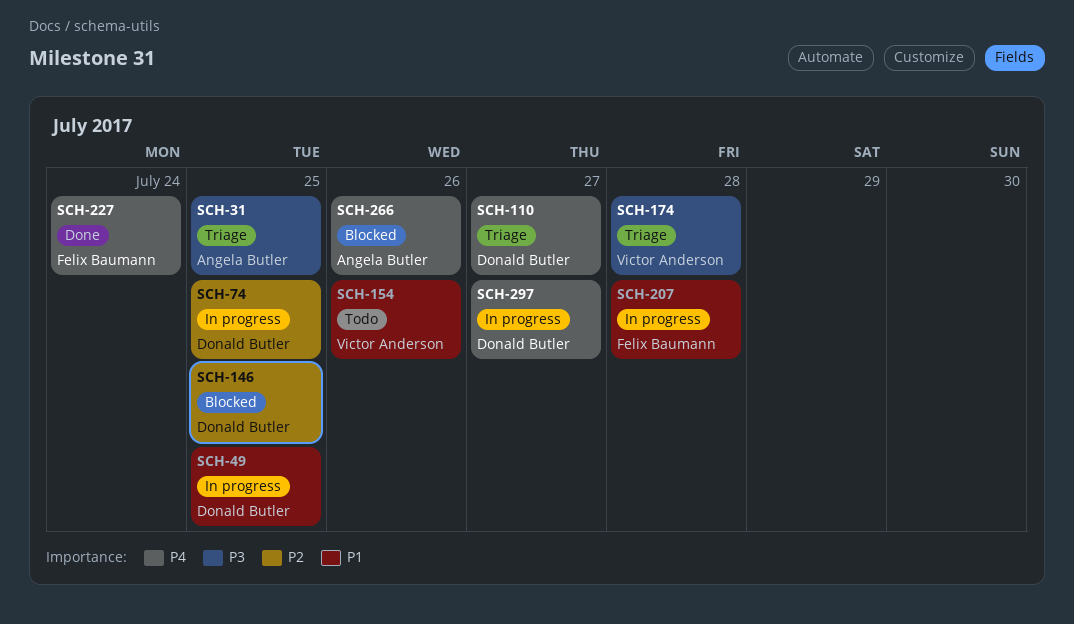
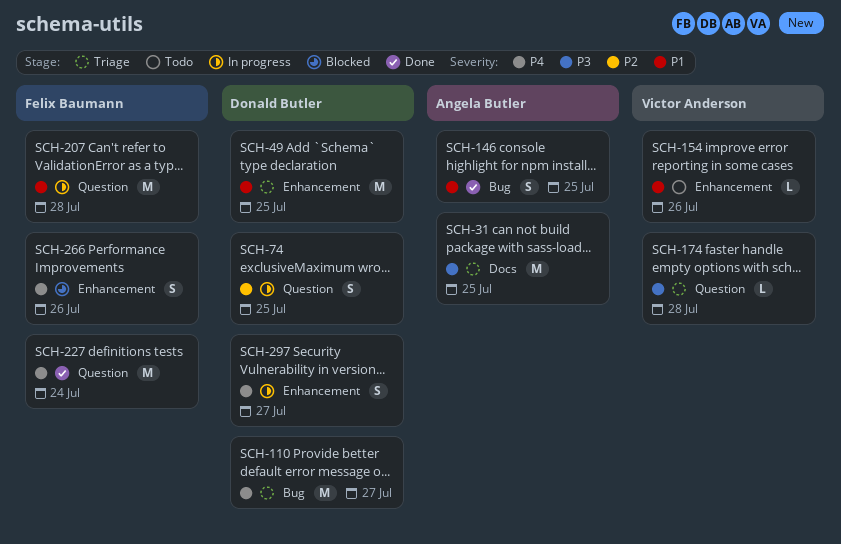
SCH-49, status: In progress -> Triage
SCH-146, status: Blocked -> Done
SCH-146, owner: Donald Butler -> Angela Butler
SCH-146, priority: P2 -> P1
SCH-266, owner: Angela Butler -> Felix Baumann

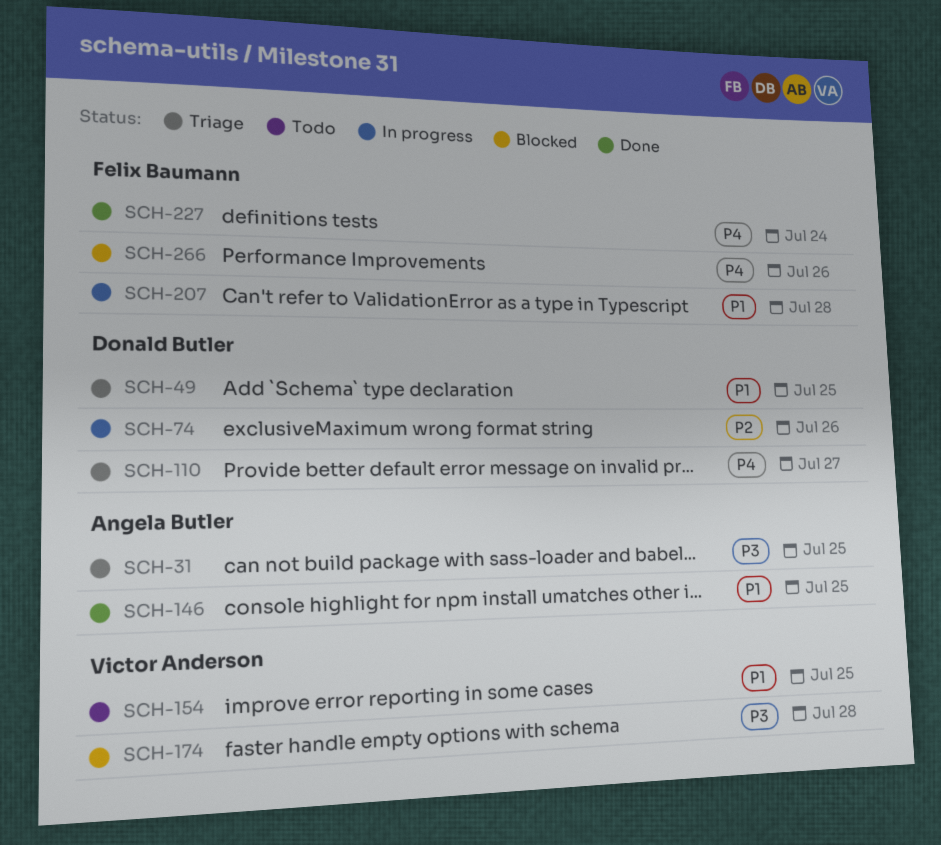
SCH-74, due: Jul 25 -> Jul 26
SCH-154, due: Jul 26 -> Jul 25
SCH-174, status: Triage -> Blocked
SCH-297: present -> none

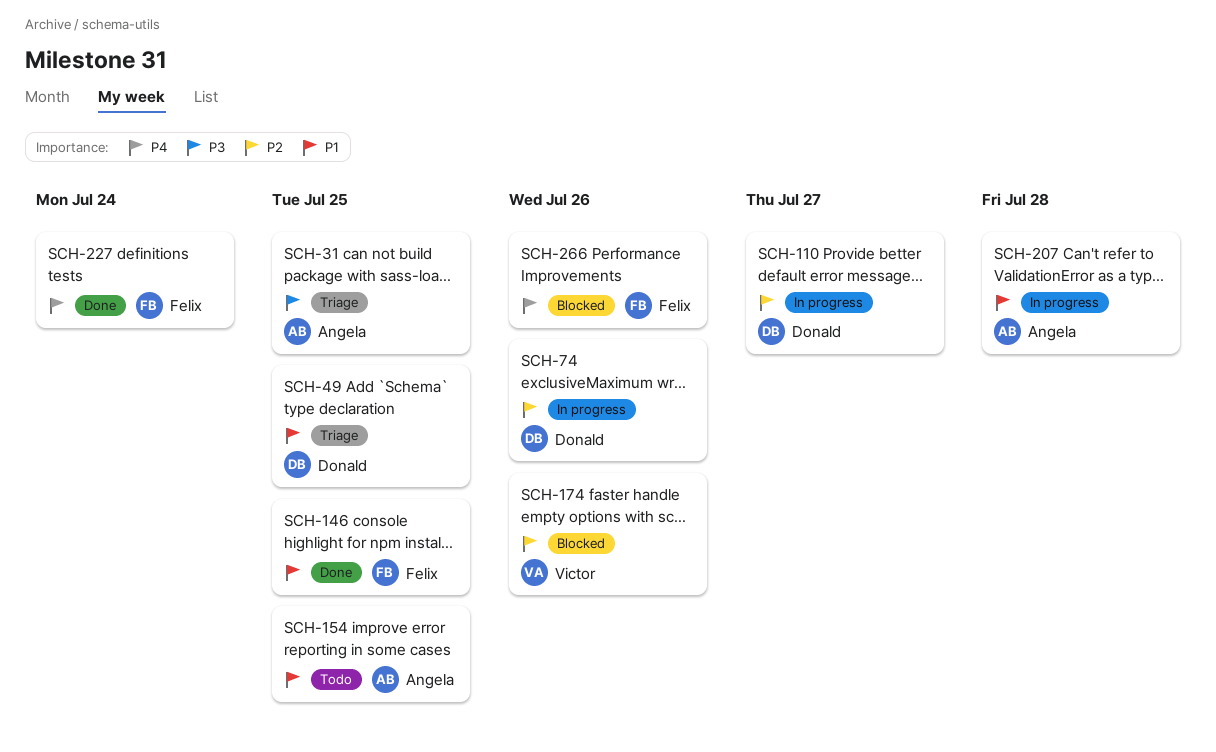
SCH-110, status: Triage -> In progress
SCH-110, priority: P4 -> P2
SCH-146, owner: Angela Butler -> Felix Baumann
SCH-154, owner: Victor Anderson -> Angela Butler
SCH-174, priority: P3 -> P2
SCH-174, due: Jul 28 -> Jul 26
SCH-207, owner: Felix Baumann -> Angela Butler

